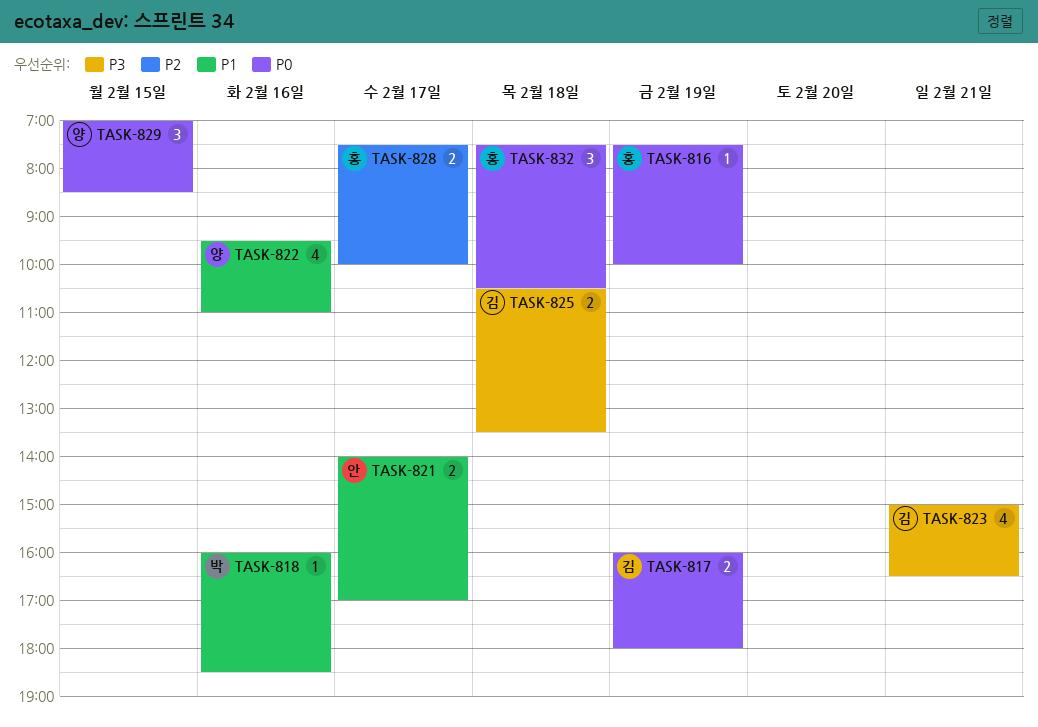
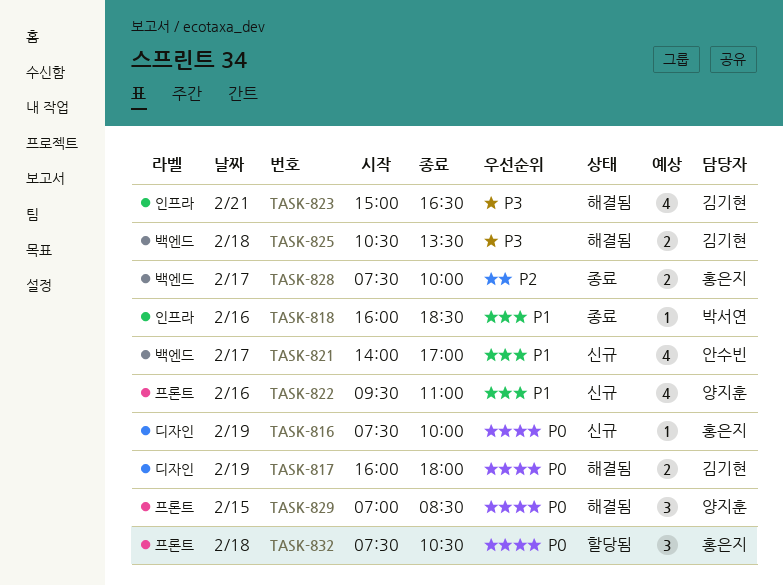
TASK-821, estimate: 2 -> 4

